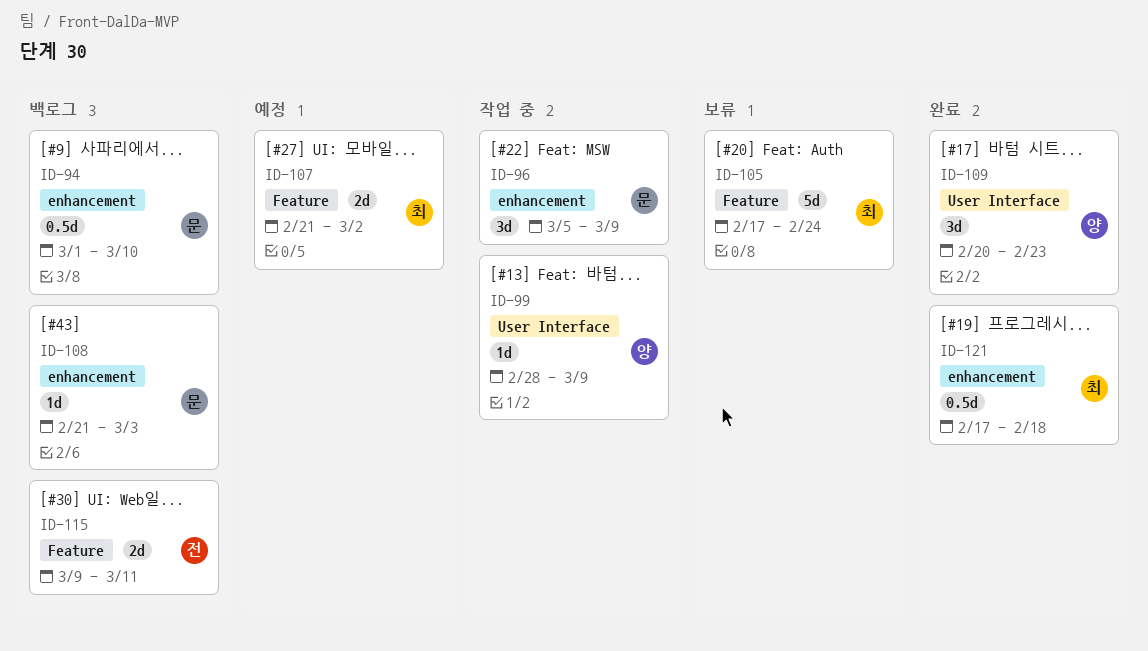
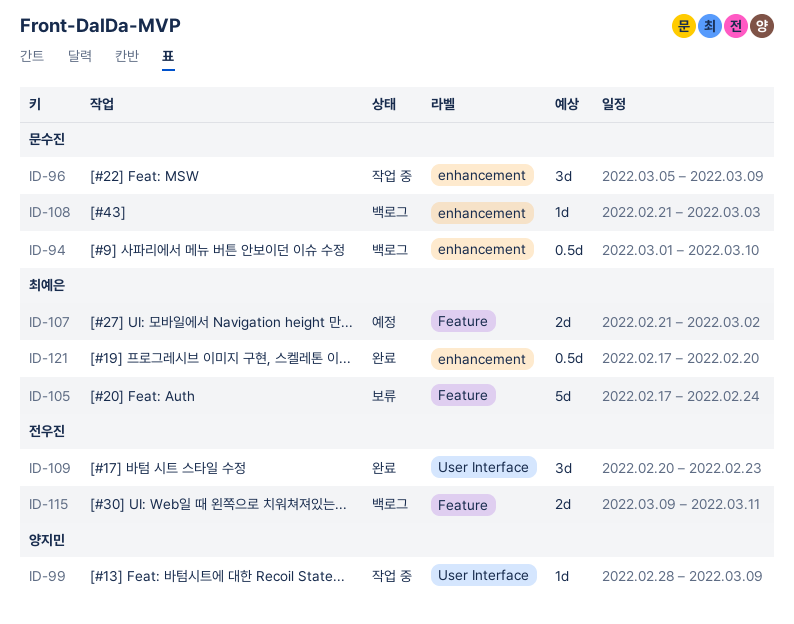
ID-109, owner: 양지민 -> 전우진
ID-121, due: Feb 18 -> Feb 20

